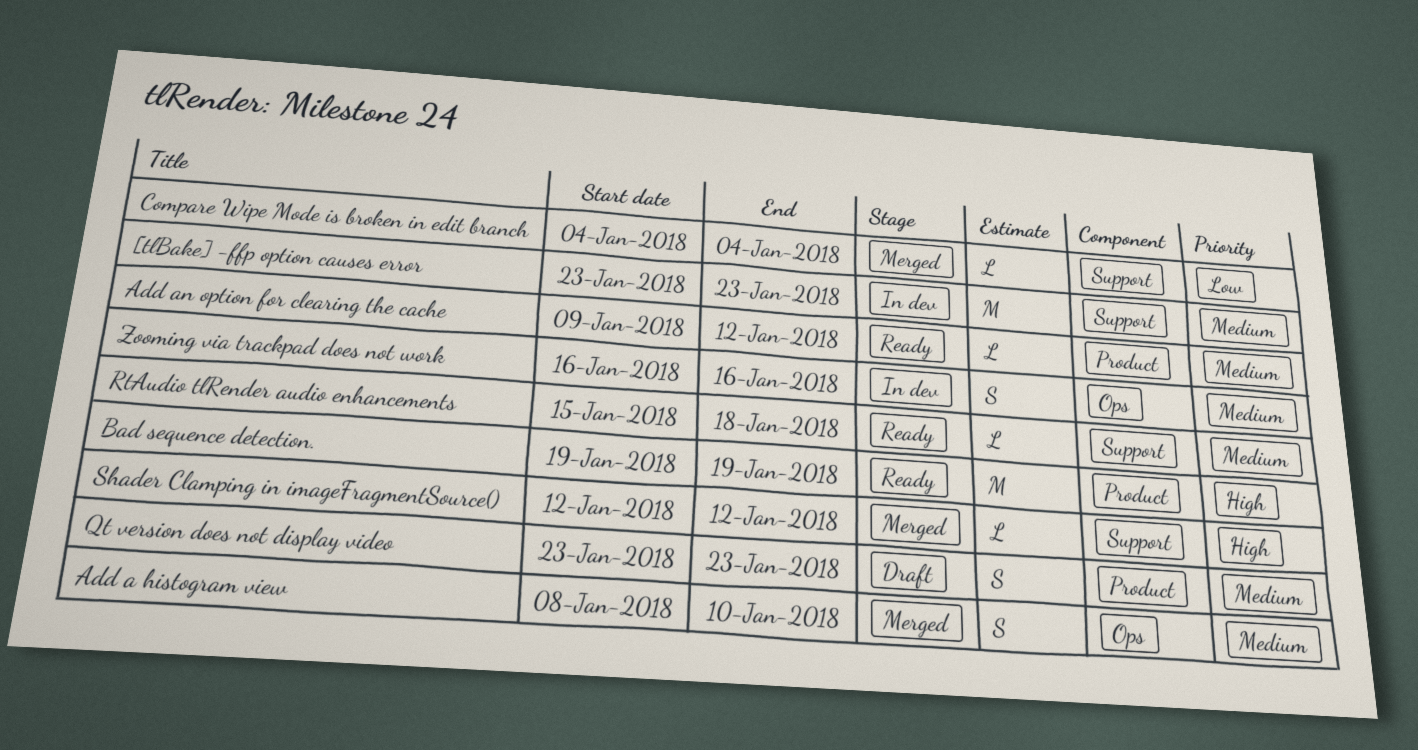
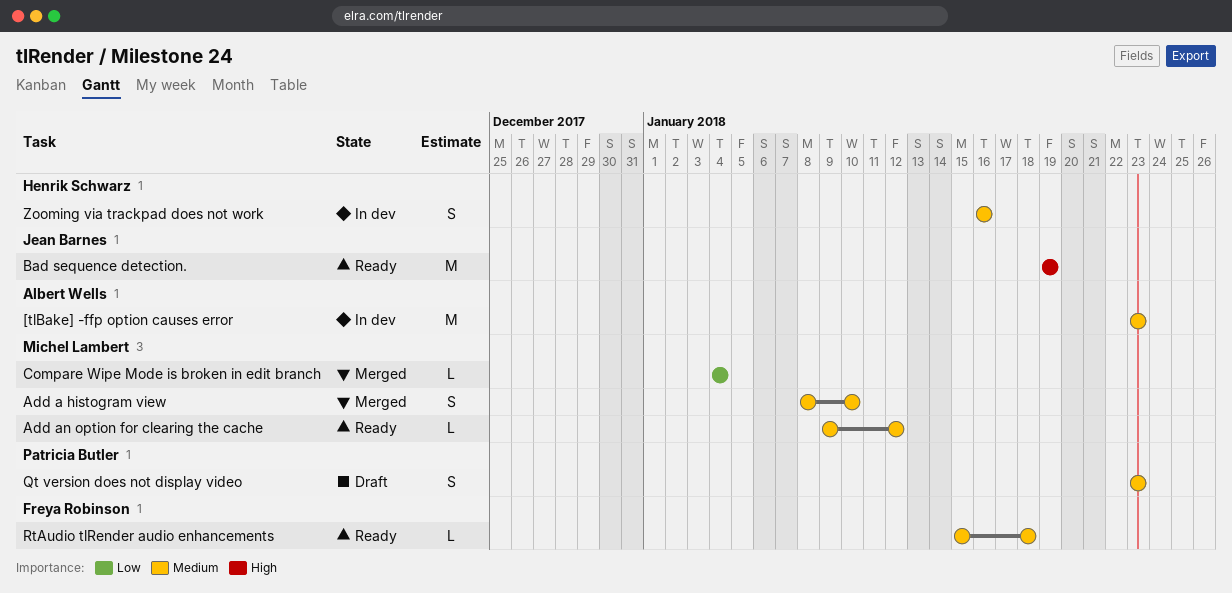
Shader Clamping in imageFragmentSource(): present -> none

